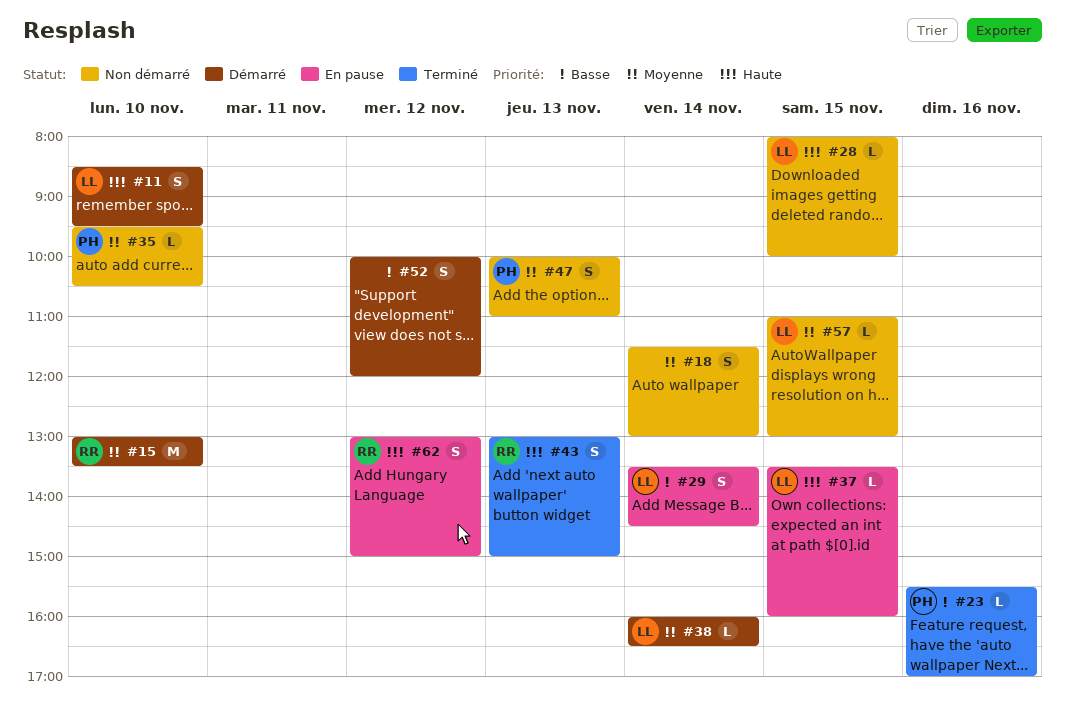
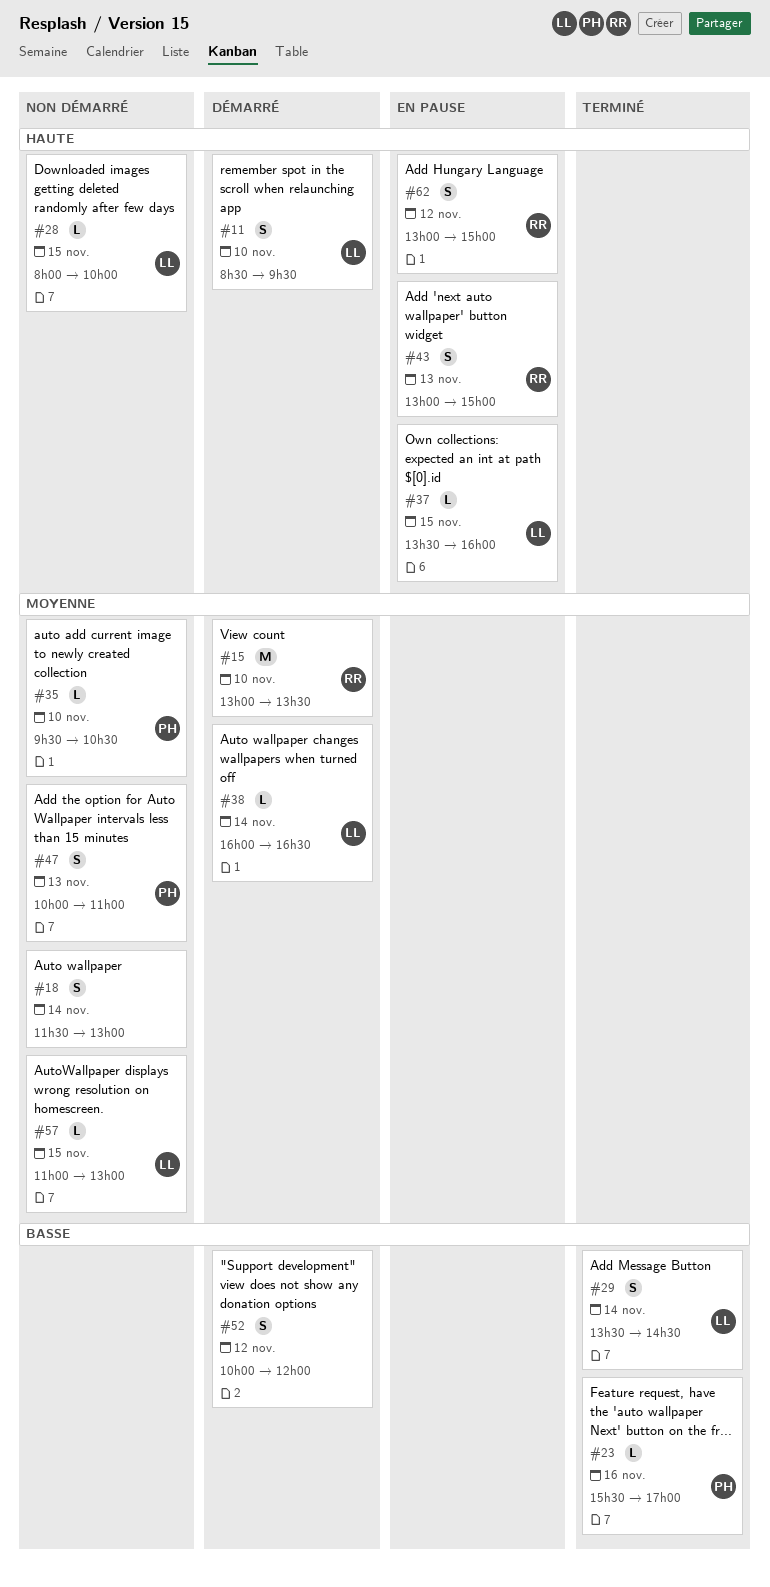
#29, status: En pause -> Terminé
#43, status: Terminé -> En pause

